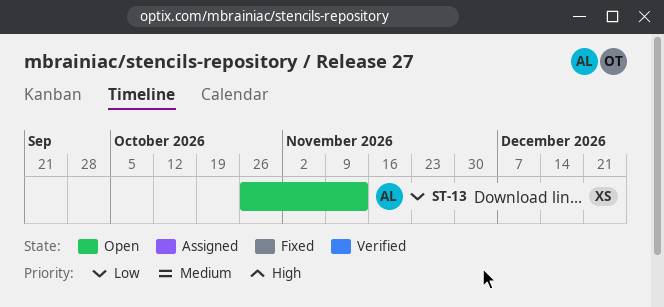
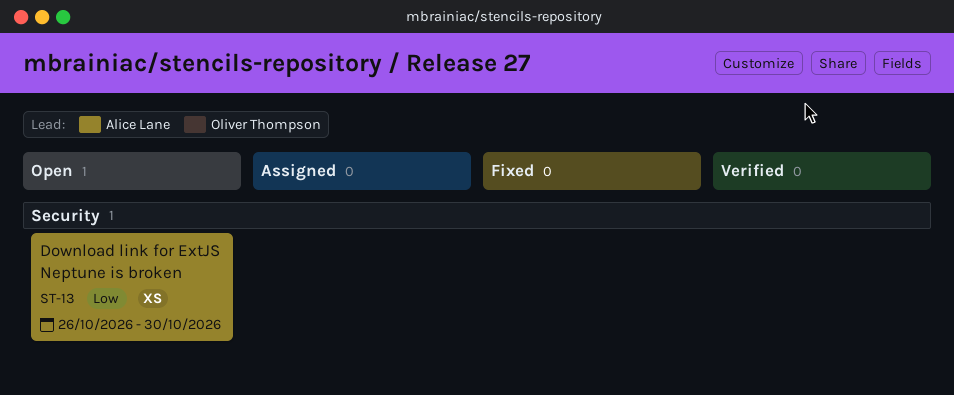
ST-13, due: Nov 13 -> Oct 30

